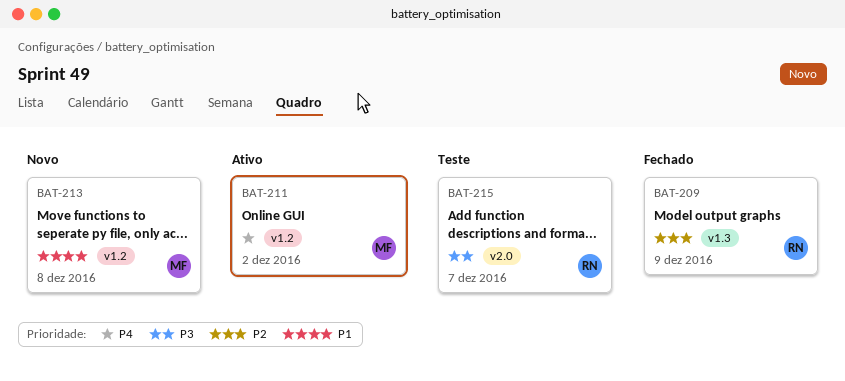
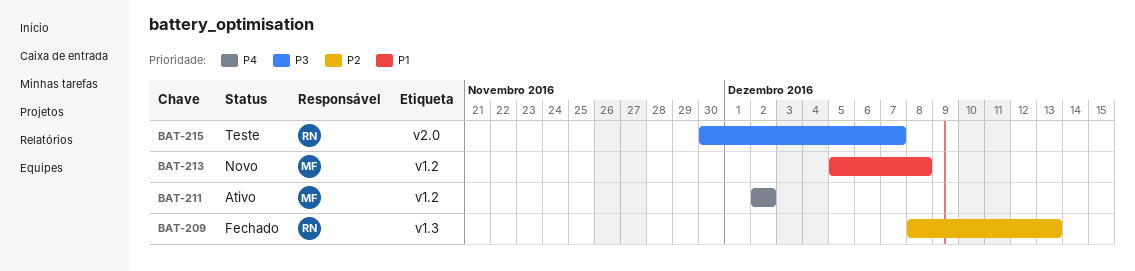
BAT-209, due: Dec 9 -> Dec 13

